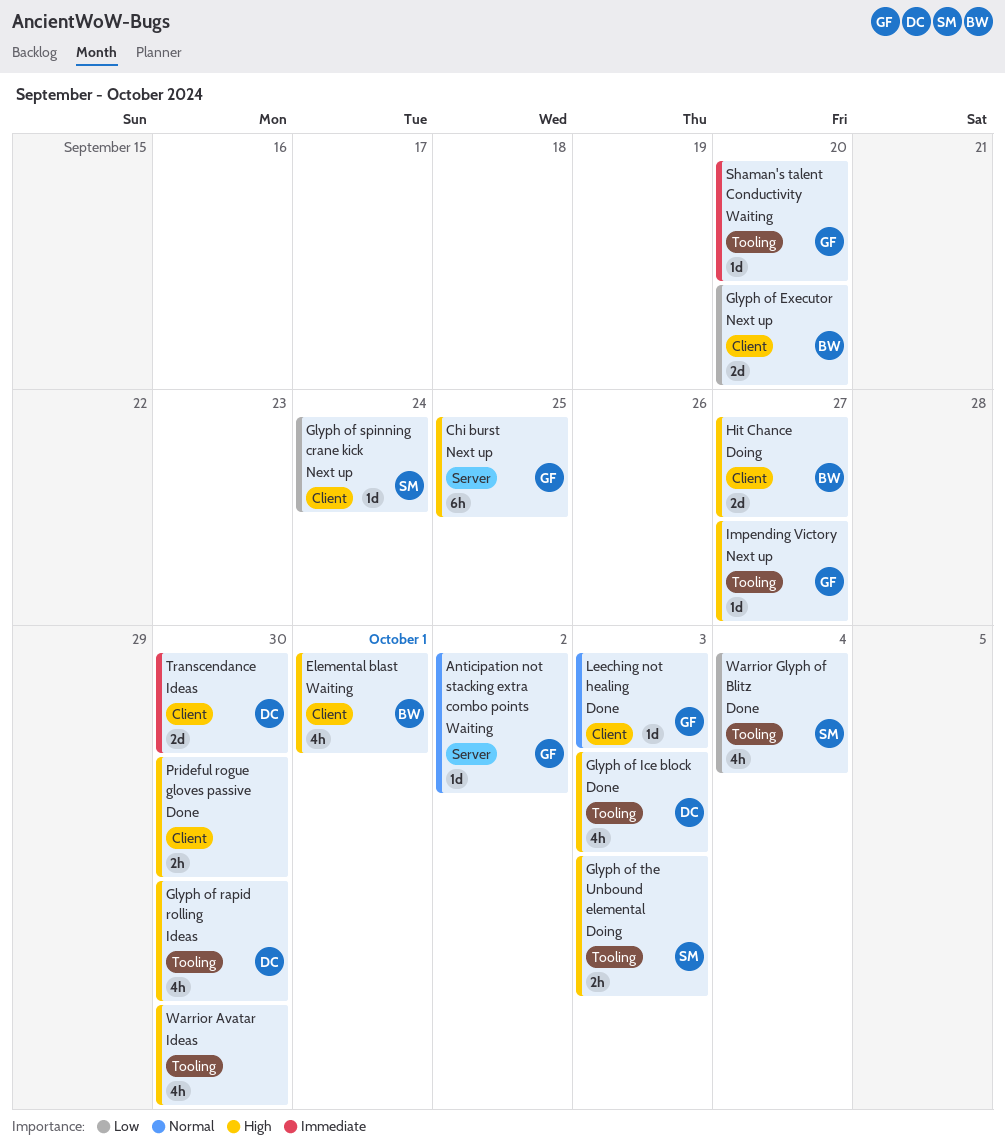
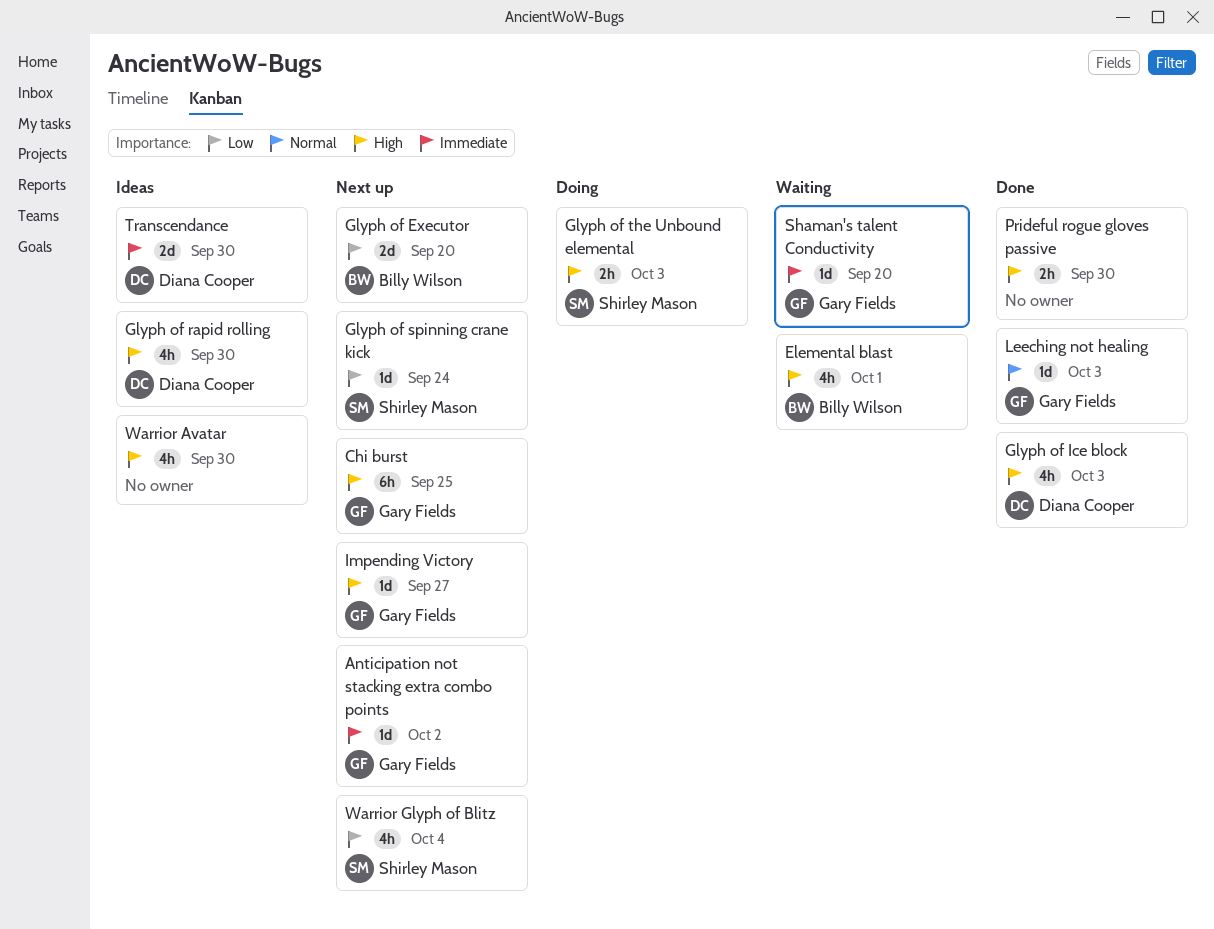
Anticipation not stacking extra combo points, status: Waiting -> Next up
Anticipation not stacking extra combo points, priority: Normal -> Immediate
Hit Chance: present -> none
Warrior Glyph of Blitz, status: Done -> Next up

